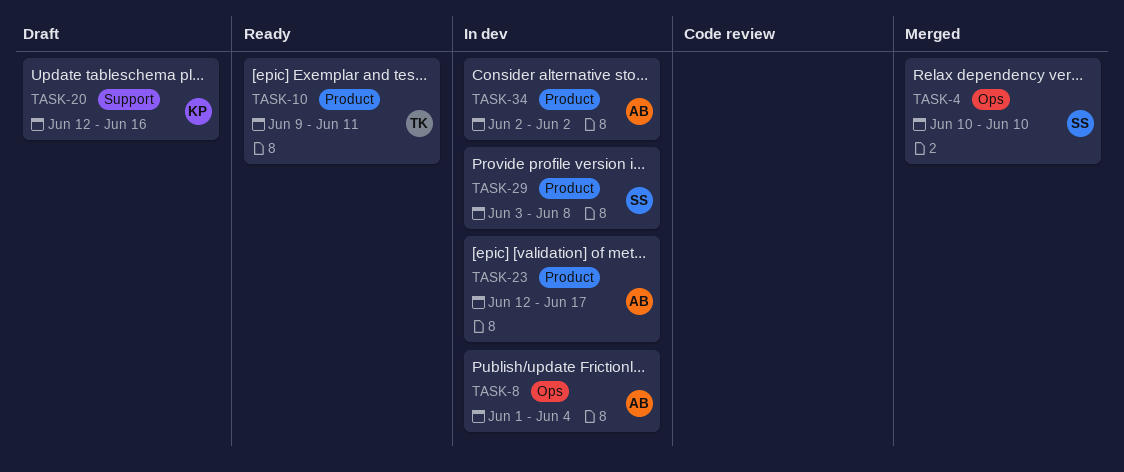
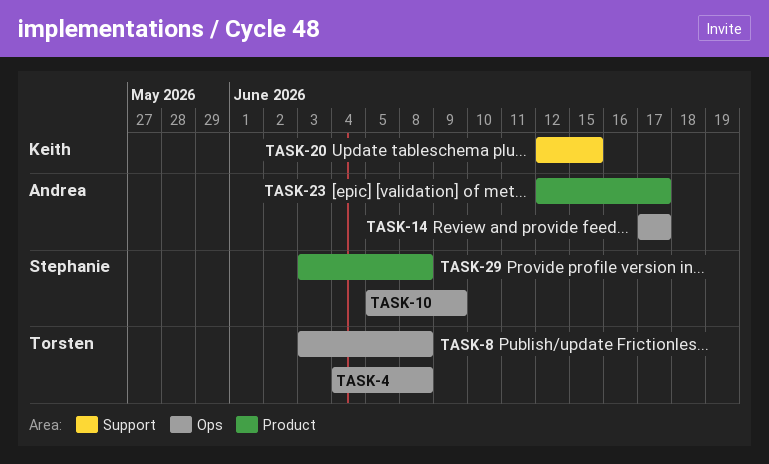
TASK-4, owner: Stephanie -> Torsten
TASK-4, start: Jun 10 -> Jun 4
TASK-4, due: Jun 10 -> Jun 8
TASK-8, owner: Andrea -> Torsten
TASK-8, start: Jun 1 -> Jun 3
TASK-8, due: Jun 4 -> Jun 8
TASK-10, owner: Torsten -> Stephanie
TASK-10, label: Product -> Ops
TASK-10, start: Jun 9 -> Jun 5
TASK-10, due: Jun 11 -> Jun 9
TASK-14: none -> present
TASK-20, due: Jun 16 -> Jun 15
TASK-34: present -> none

